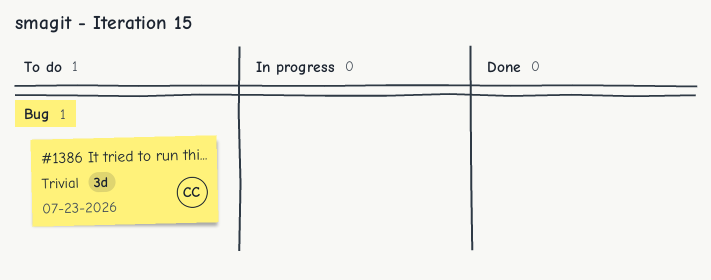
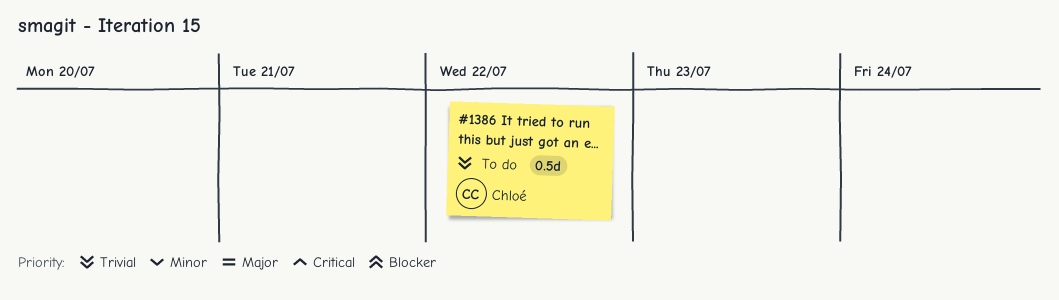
#1386, estimate: 3d -> 0.5d
#1386, due: Jul 23 -> Jul 22

